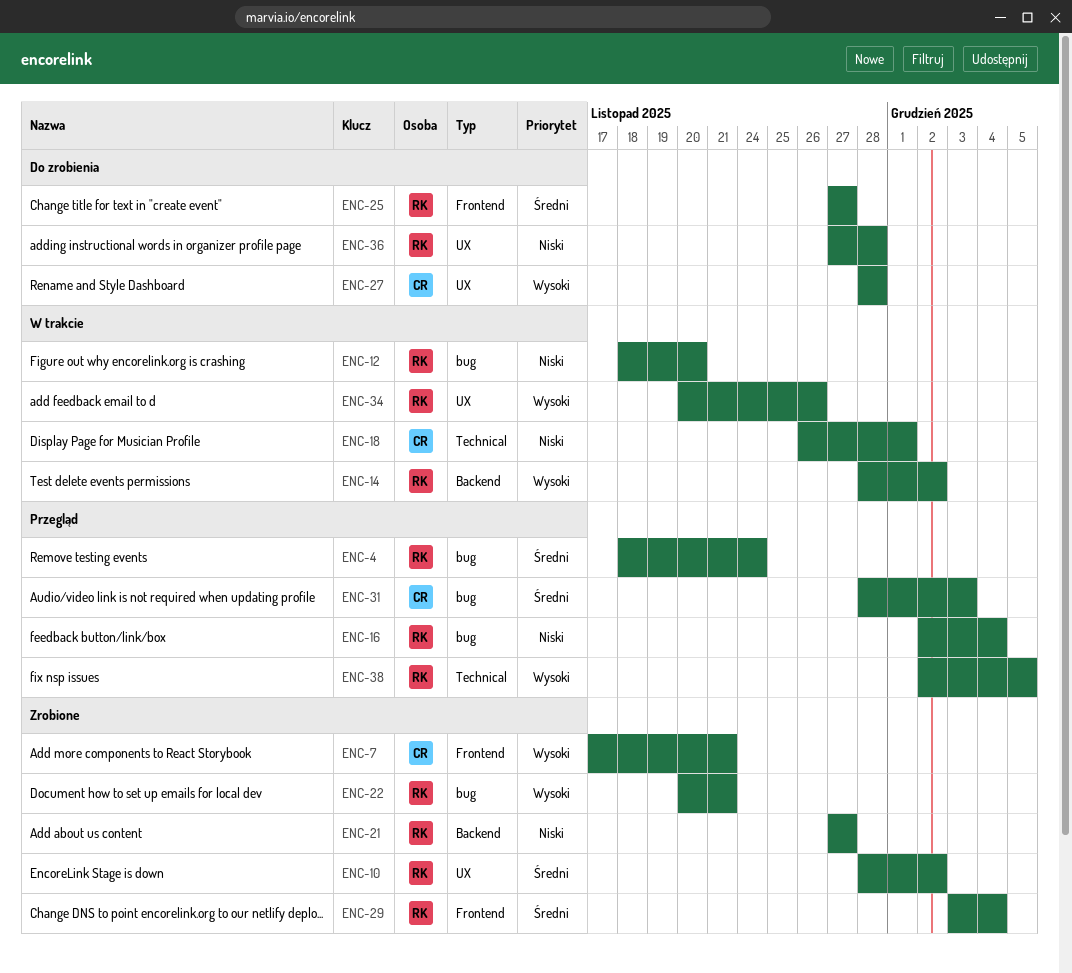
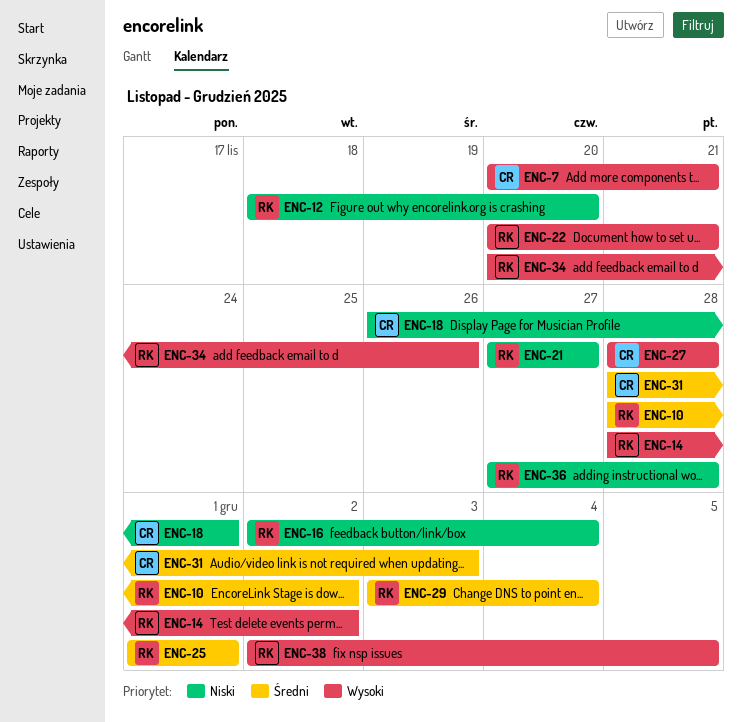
ENC-4: present -> none
ENC-7, start: Nov 17 -> Nov 20
ENC-25, start: Nov 27 -> Dec 1
ENC-25, due: Nov 27 -> Dec 1

